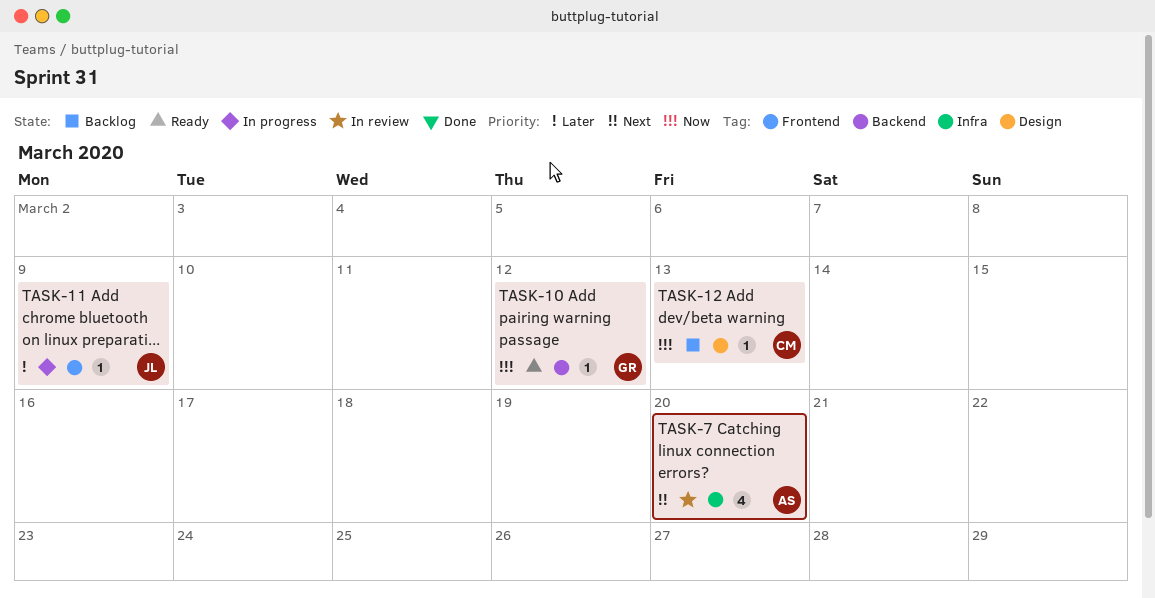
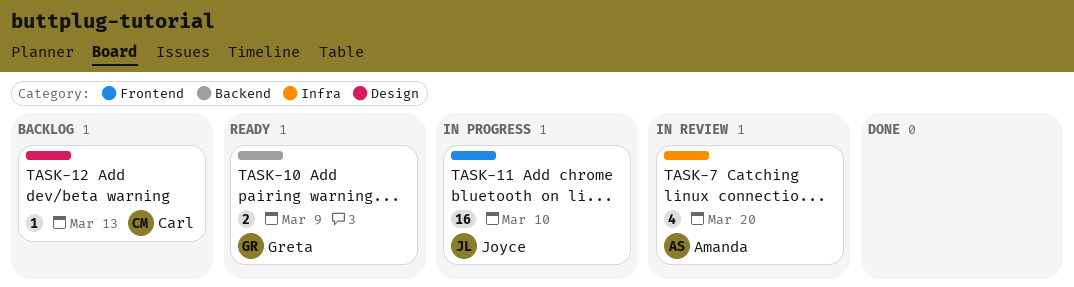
TASK-10, estimate: 1 -> 2
TASK-10, due: Mar 12 -> Mar 9
TASK-11, estimate: 1 -> 16
TASK-11, due: Mar 9 -> Mar 10

